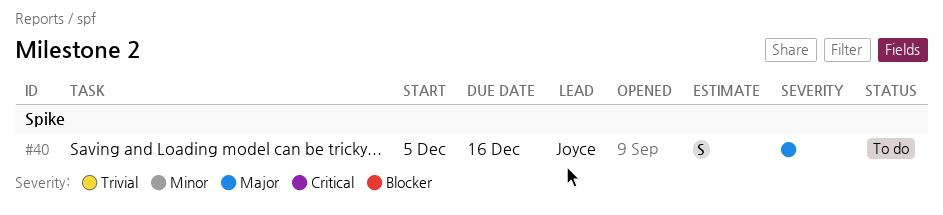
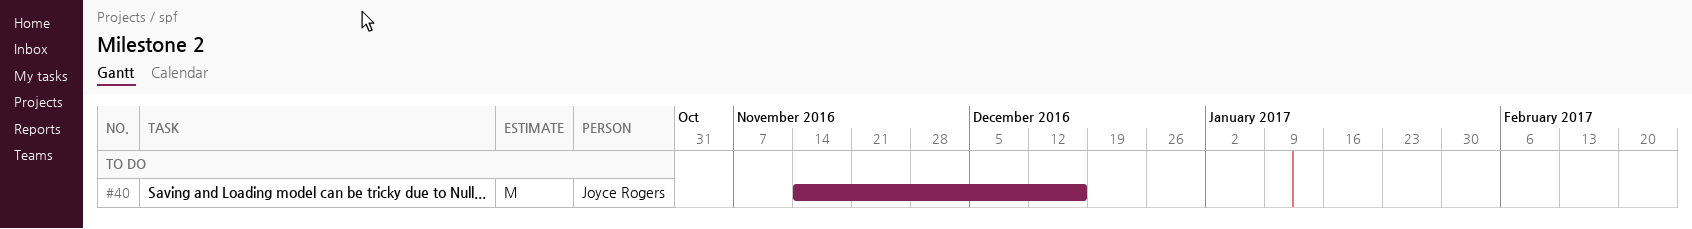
#40, estimate: S -> M
#40, start: Dec 5 -> Nov 14

